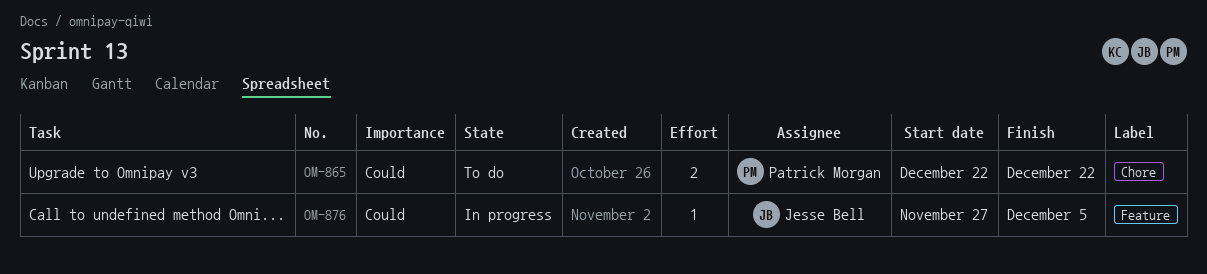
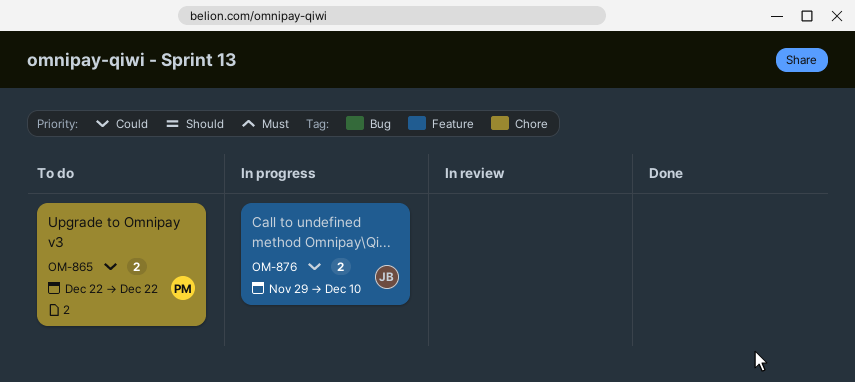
OM-876, estimate: 1 -> 2
OM-876, start: Nov 27 -> Nov 29
OM-876, due: Dec 5 -> Dec 10

